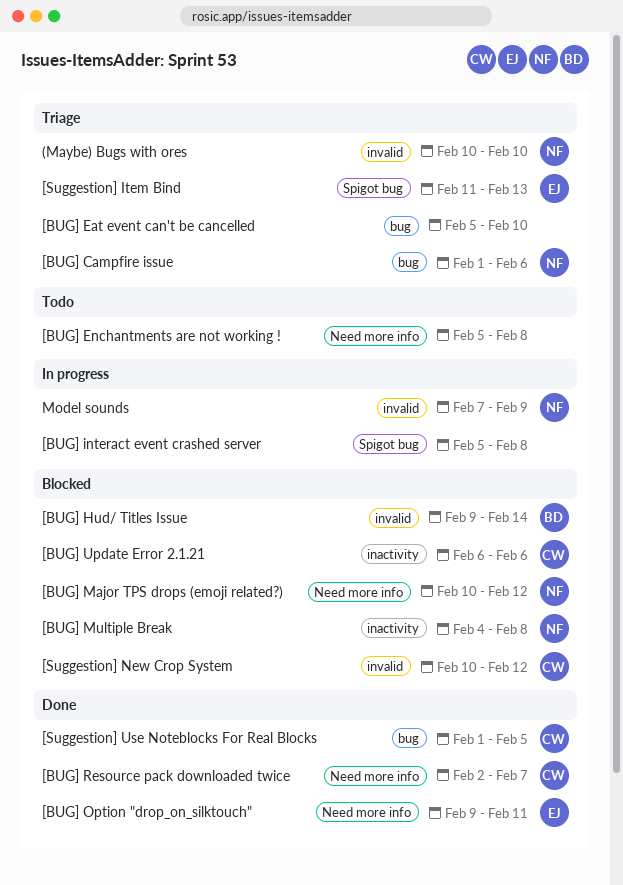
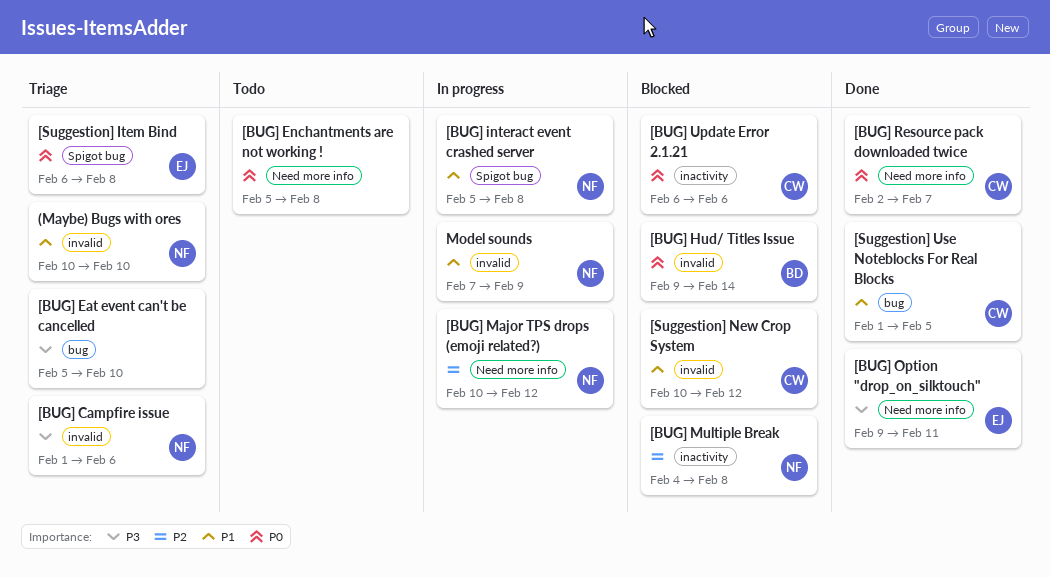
[BUG] Campfire issue, label: bug -> invalid
[BUG] interact event crashed server, owner: none -> NF
[BUG] Major TPS drops (emoji related?), status: Blocked -> In progress
[Suggestion] Item Bind, start: Feb 11 -> Feb 6
[Suggestion] Item Bind, due: Feb 13 -> Feb 8

